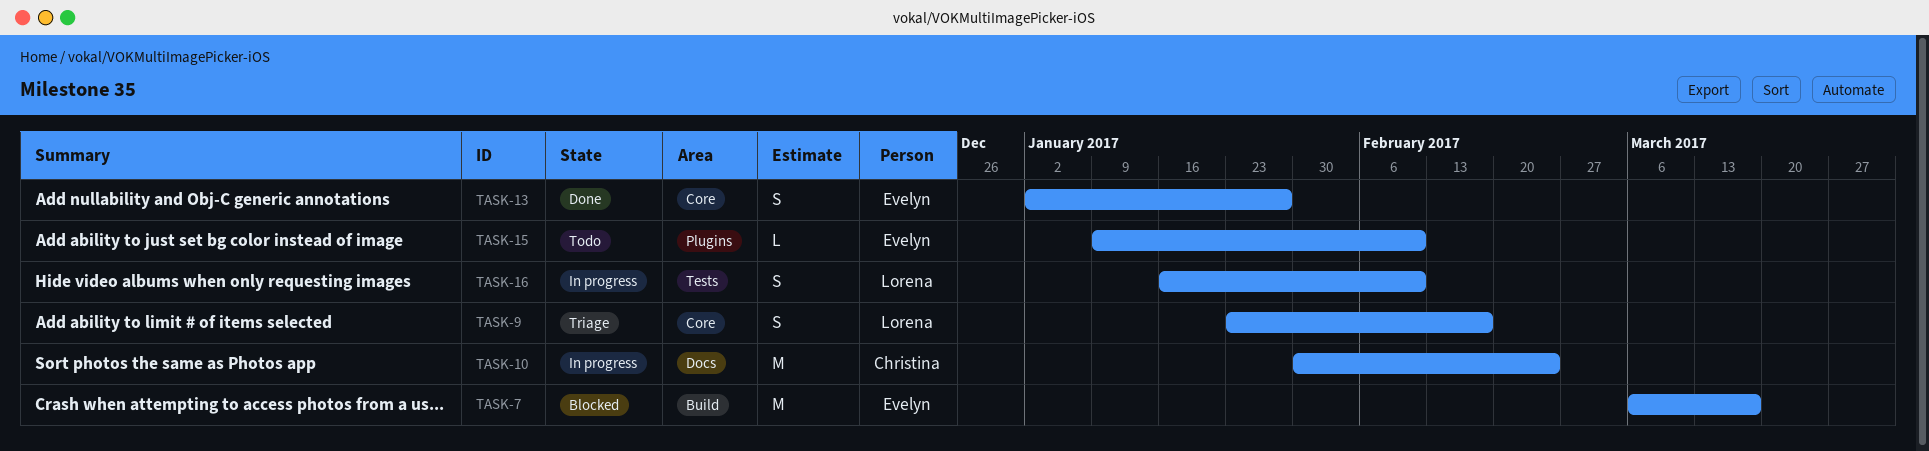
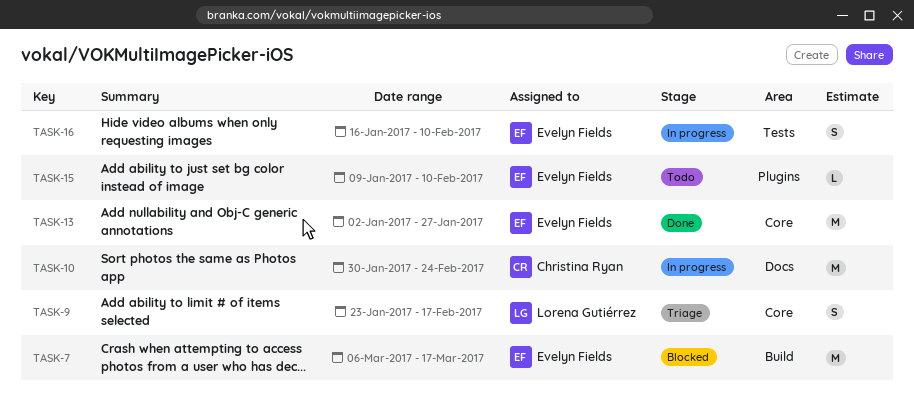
TASK-13, estimate: S -> M
TASK-16, owner: Lorena Gutiérrez -> Evelyn Fields

